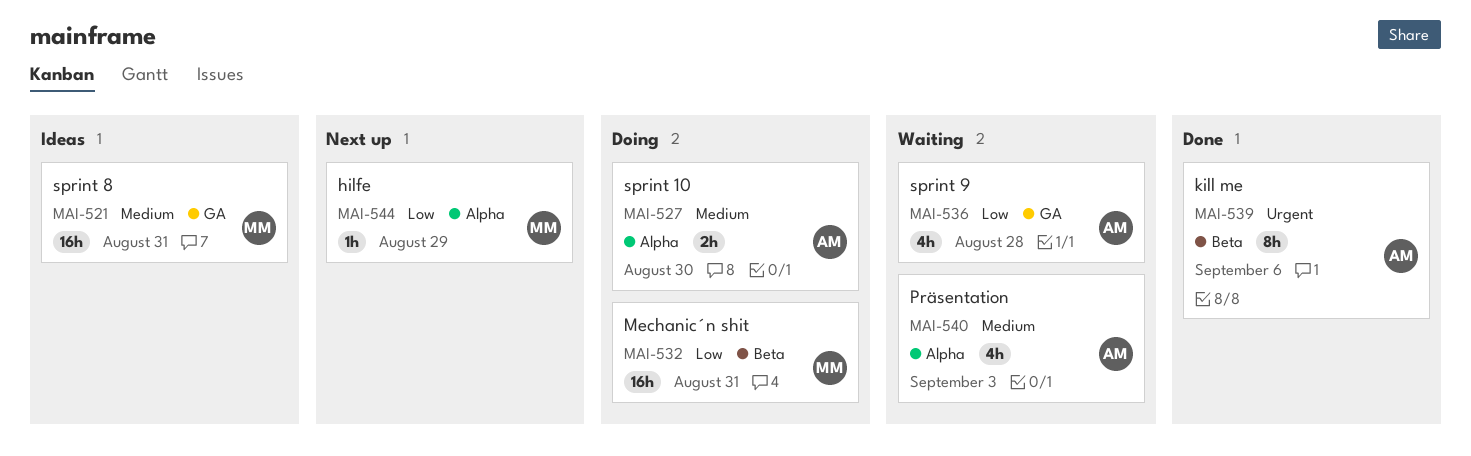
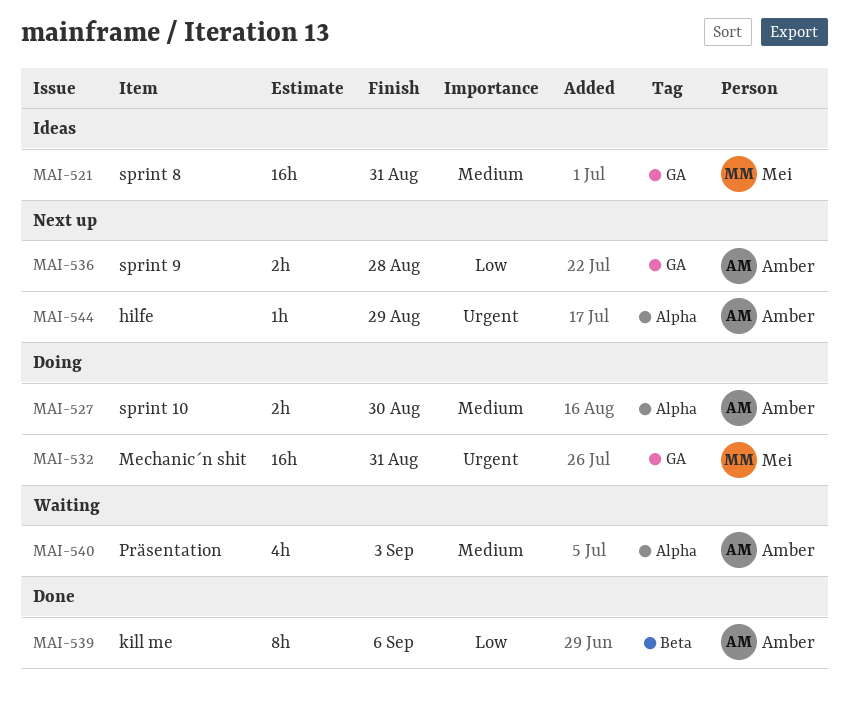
MAI-532, priority: Low -> Urgent
MAI-532, label: Beta -> GA
MAI-536, status: Waiting -> Next up
MAI-536, estimate: 4h -> 2h
MAI-539, priority: Urgent -> Low
MAI-544, owner: Mei -> Amber
MAI-544, priority: Low -> Urgent

